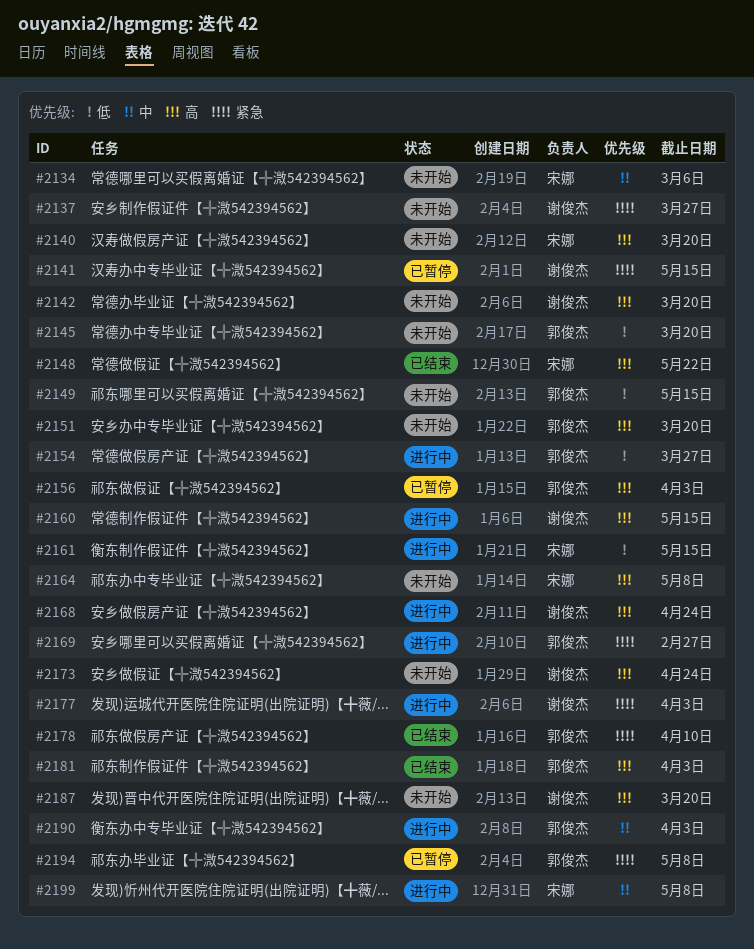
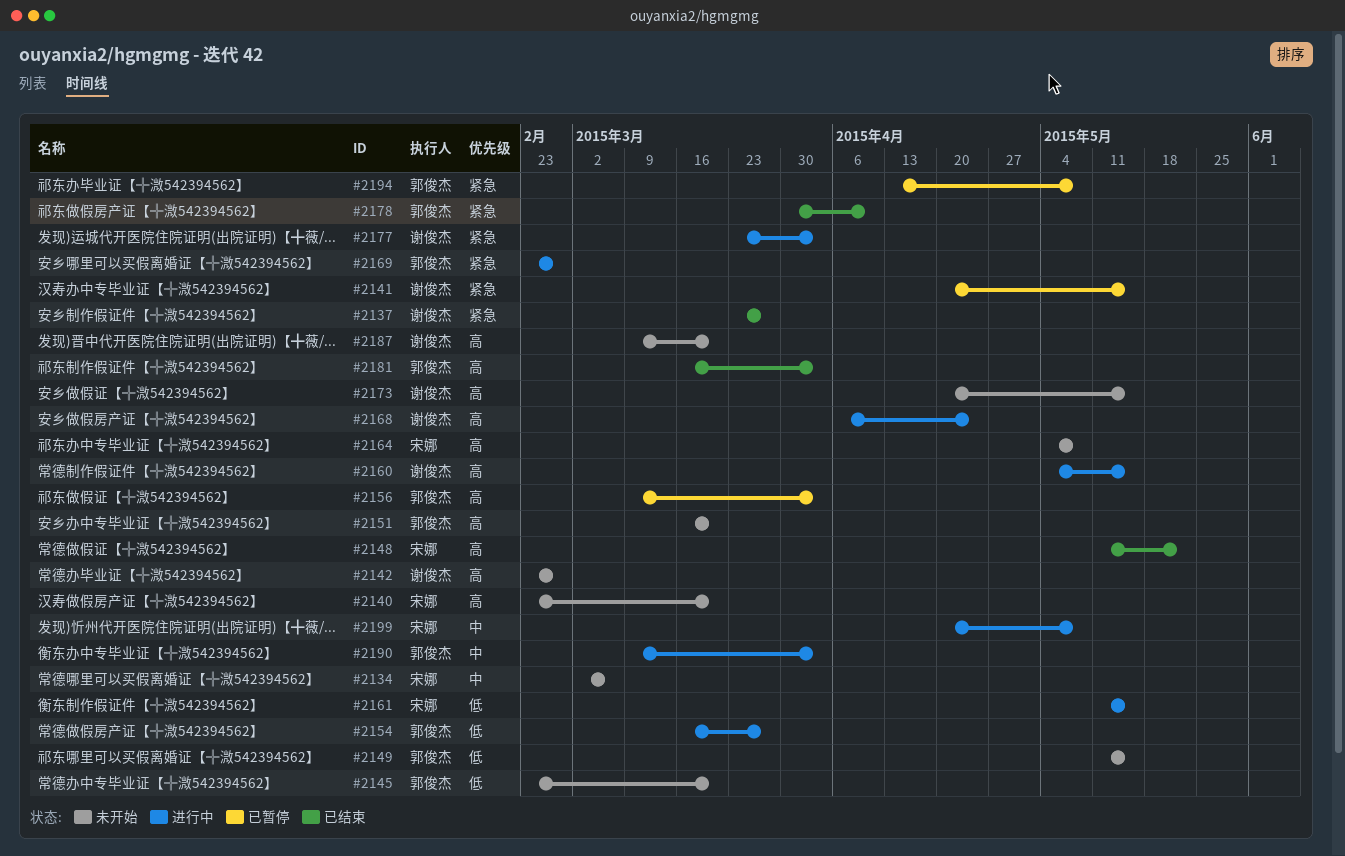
#2137, status: 未开始 -> 已结束
#2142, due: Mar 20 -> Feb 27
#2173, due: Apr 24 -> May 15

